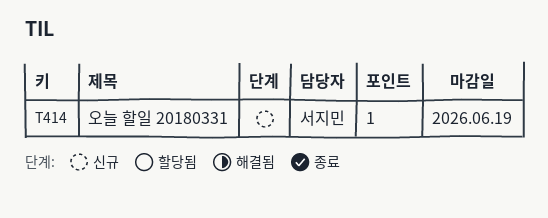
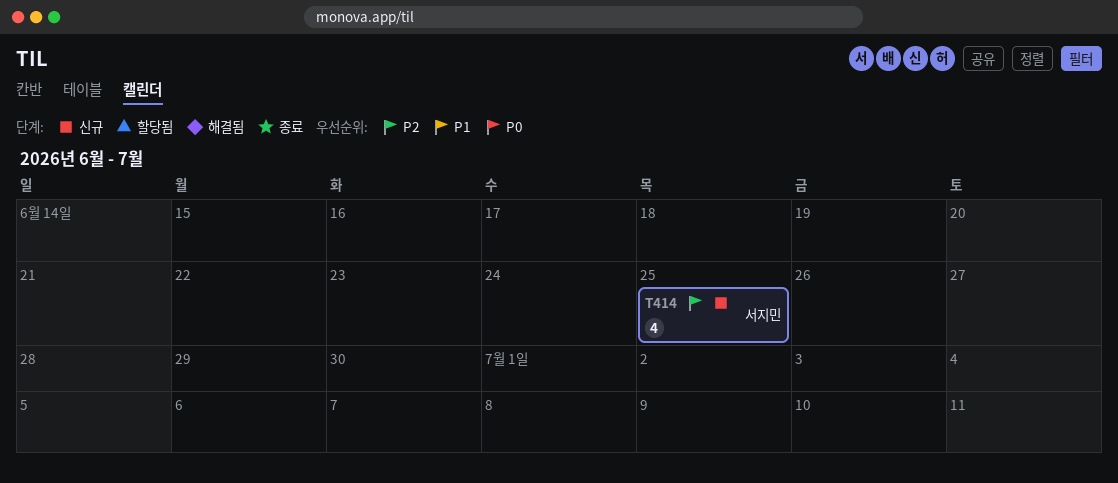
T414, estimate: 1 -> 4
T414, due: Jun 19 -> Jun 25

